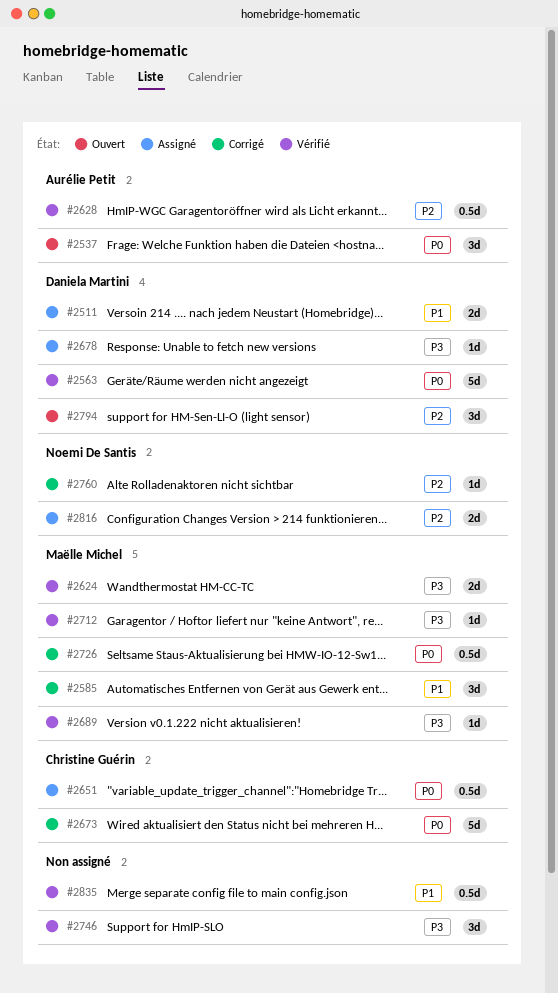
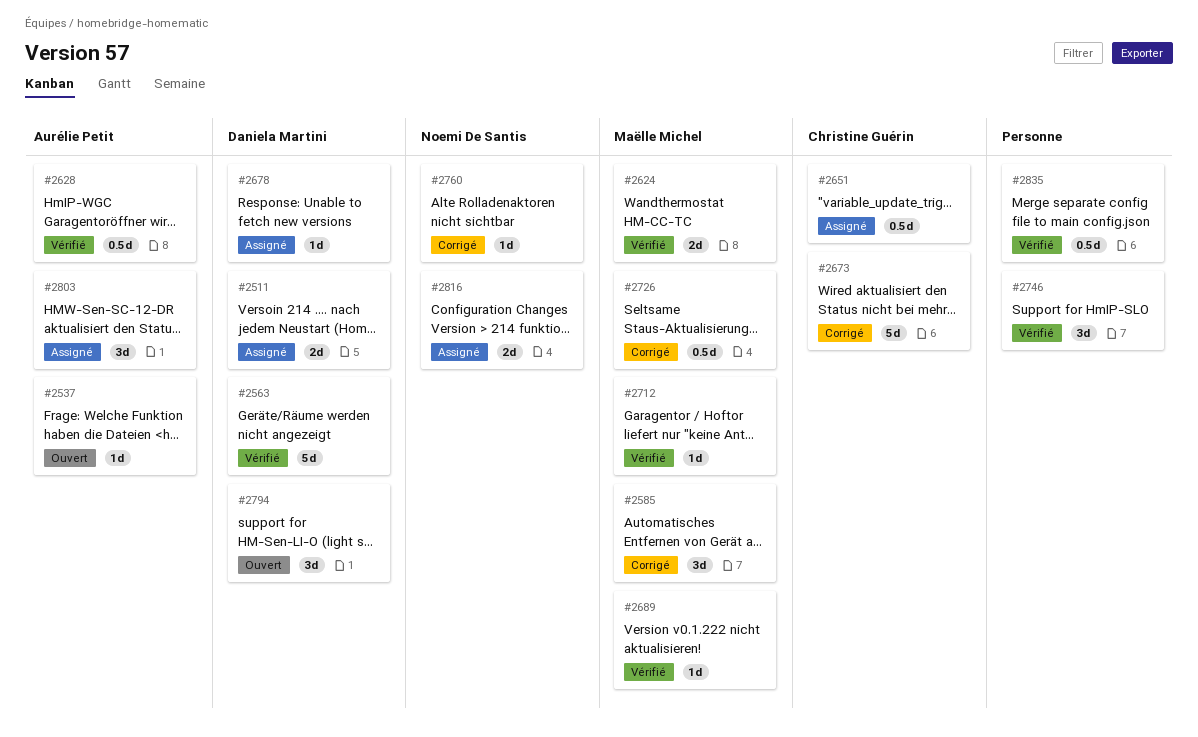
#2537, estimate: 3d -> 1d
#2803: none -> present

